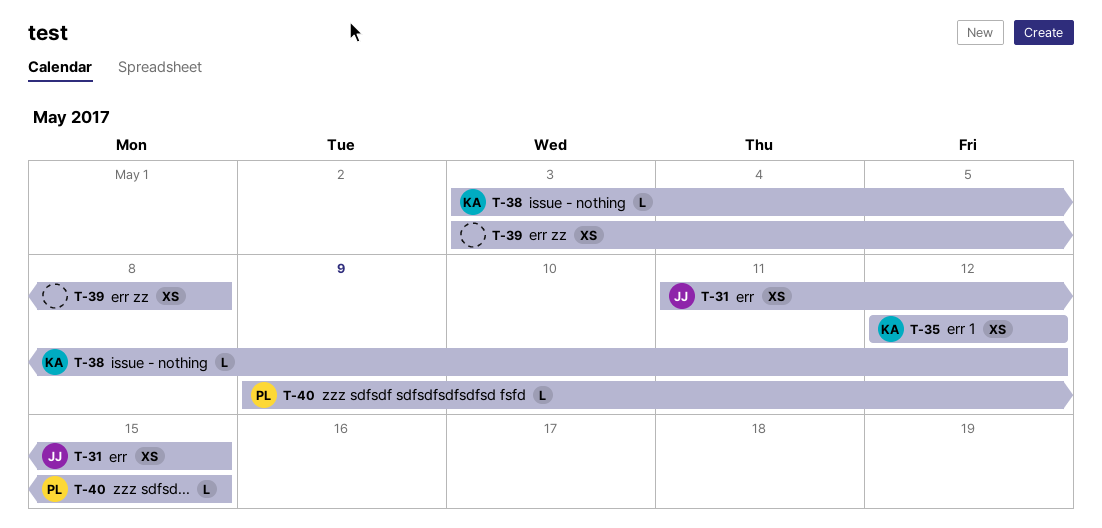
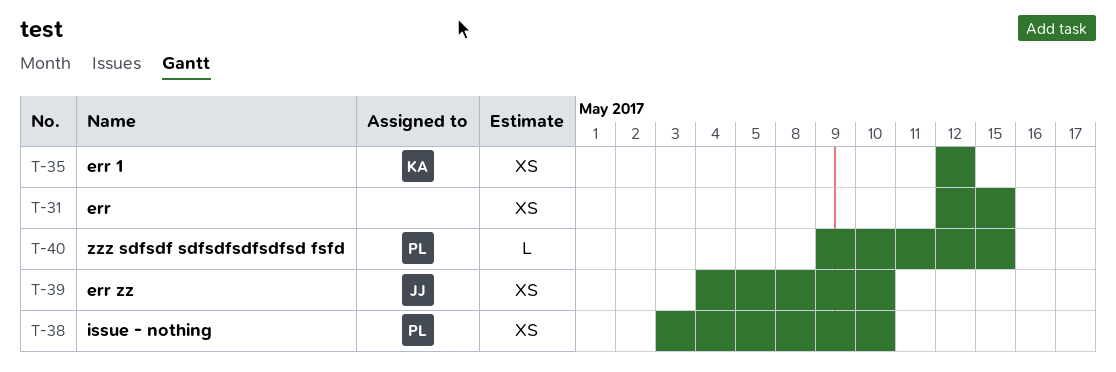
T-31, owner: JJ -> none
T-31, start: May 11 -> May 12
T-38, owner: KA -> PL
T-38, estimate: L -> XS
T-38, due: May 12 -> May 10
T-39, owner: none -> JJ
T-39, start: May 3 -> May 4
T-39, due: May 8 -> May 10

